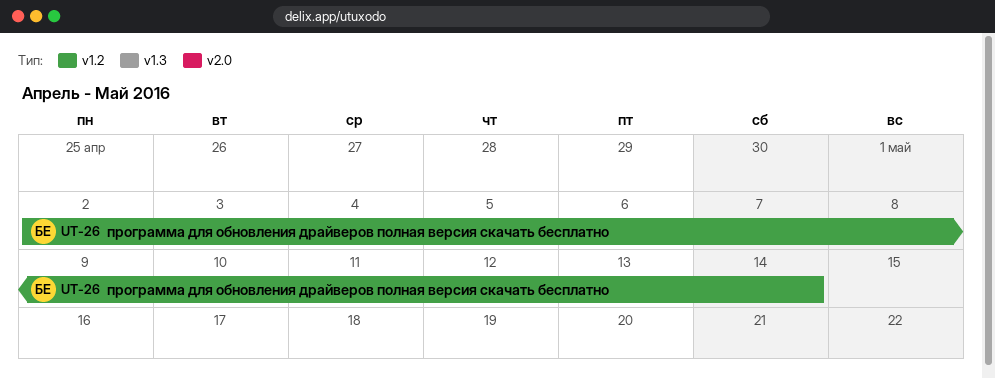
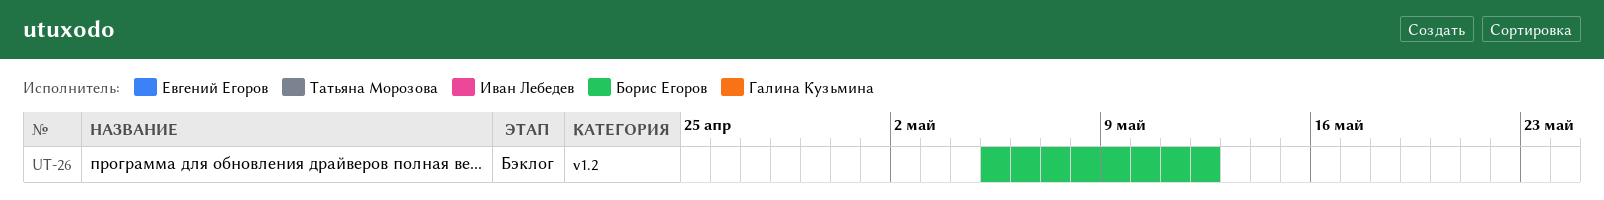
UT-26, start: May 2 -> May 5
UT-26, due: May 14 -> May 12

